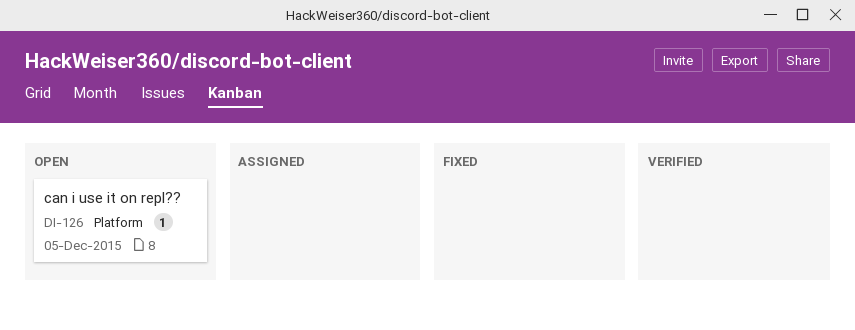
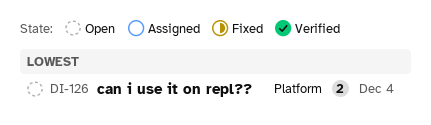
DI-126, estimate: 1 -> 2
DI-126, due: Dec 5 -> Dec 4

